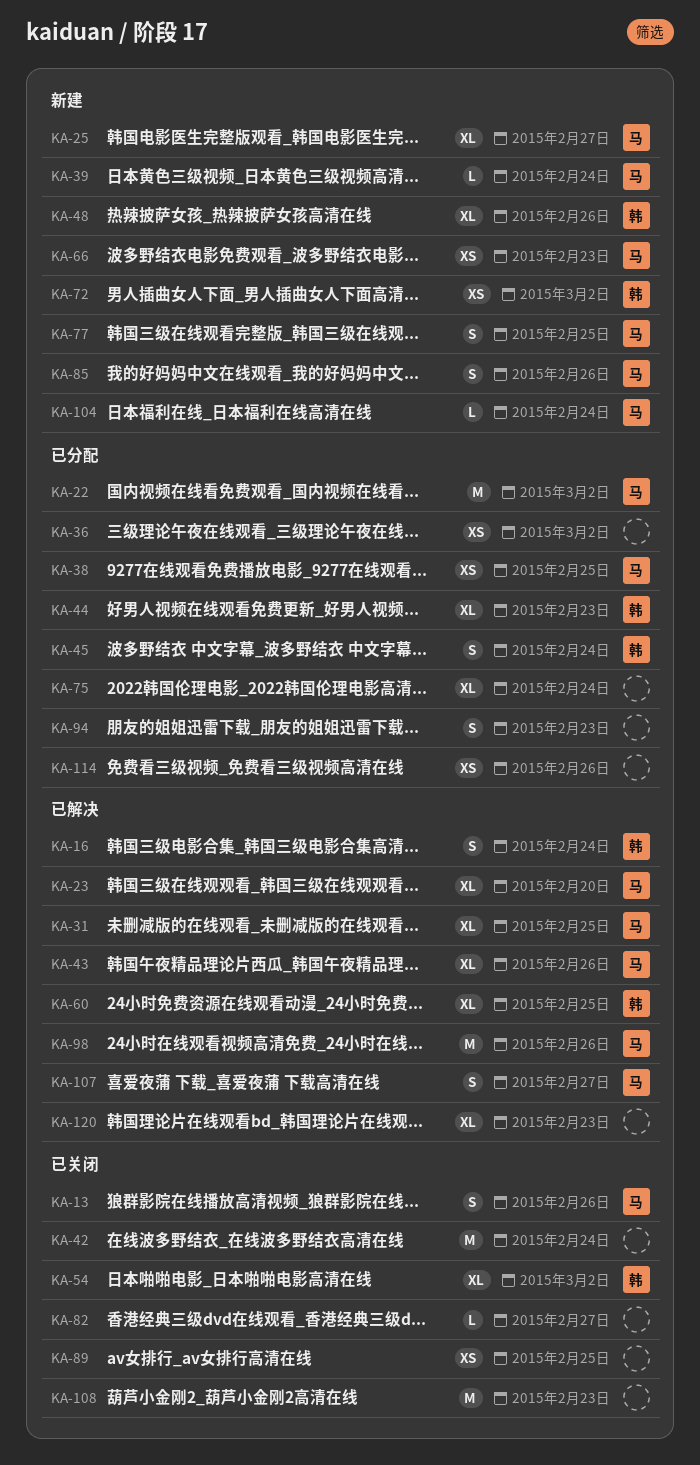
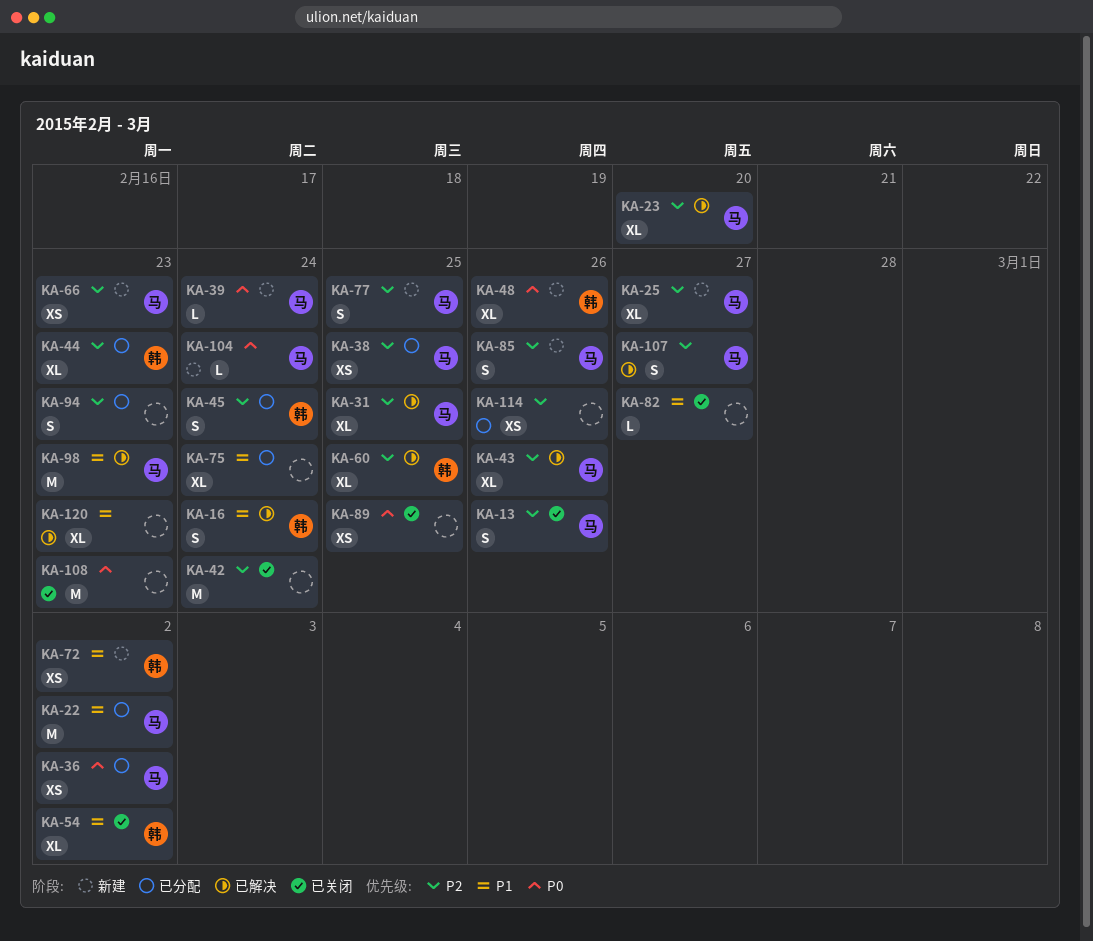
KA-36, owner: none -> 马
KA-98, due: Feb 26 -> Feb 23

